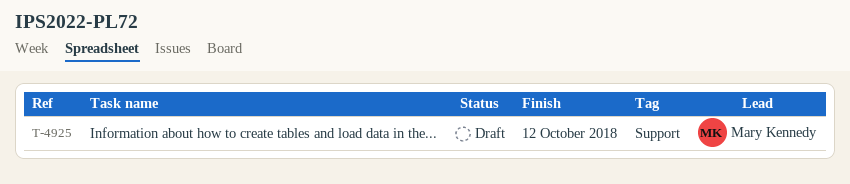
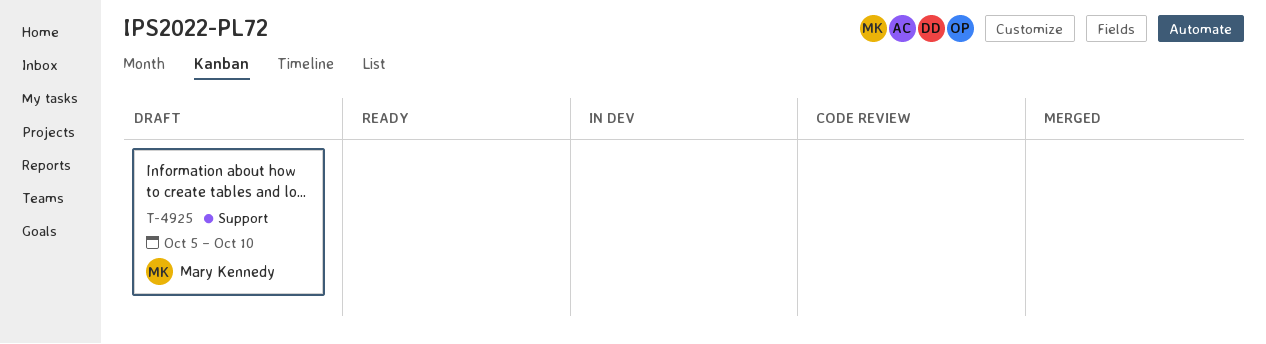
T-4925, due: Oct 12 -> Oct 10

